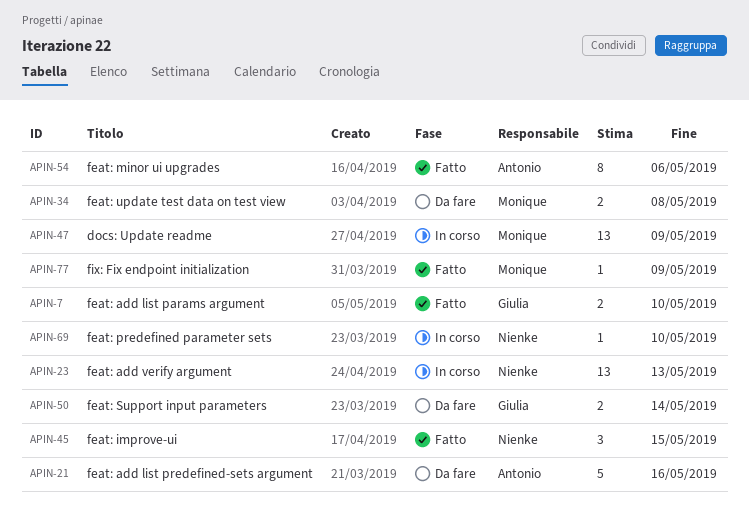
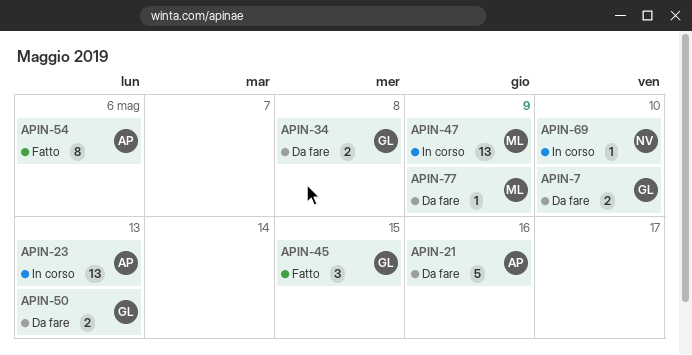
APIN-7, status: Fatto -> Da fare
APIN-23, owner: Nienke -> Antonio
APIN-34, owner: Monique -> Giulia
APIN-45, owner: Nienke -> Giulia
APIN-50, due: May 14 -> May 13
APIN-77, status: Fatto -> Da fare

